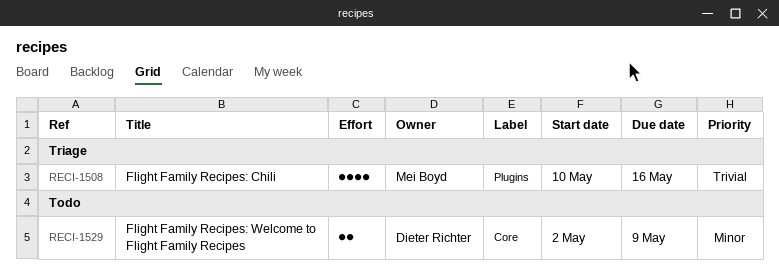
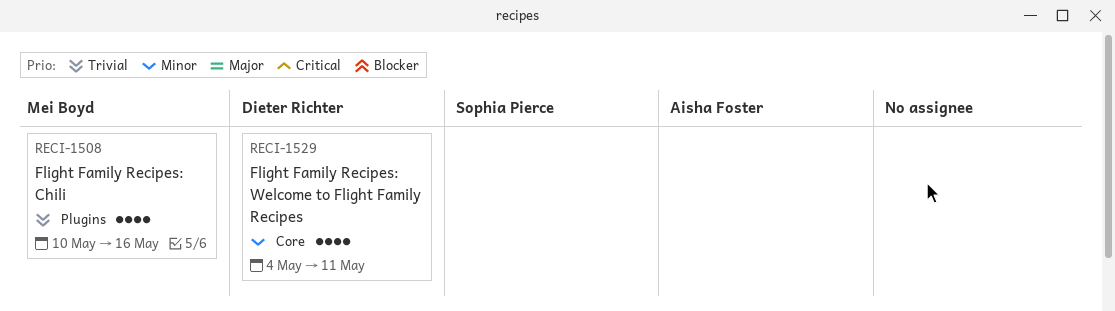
RECI-1529, estimate: 2 -> 4
RECI-1529, start: May 2 -> May 4
RECI-1529, due: May 9 -> May 11

